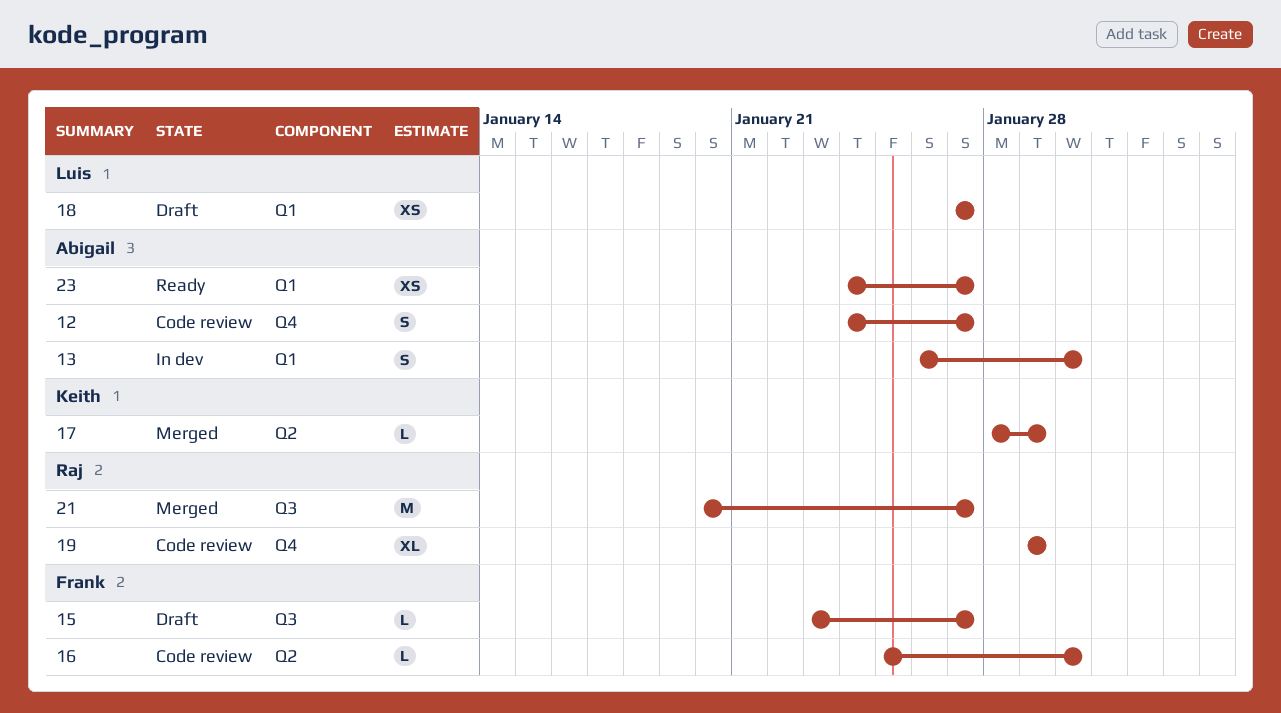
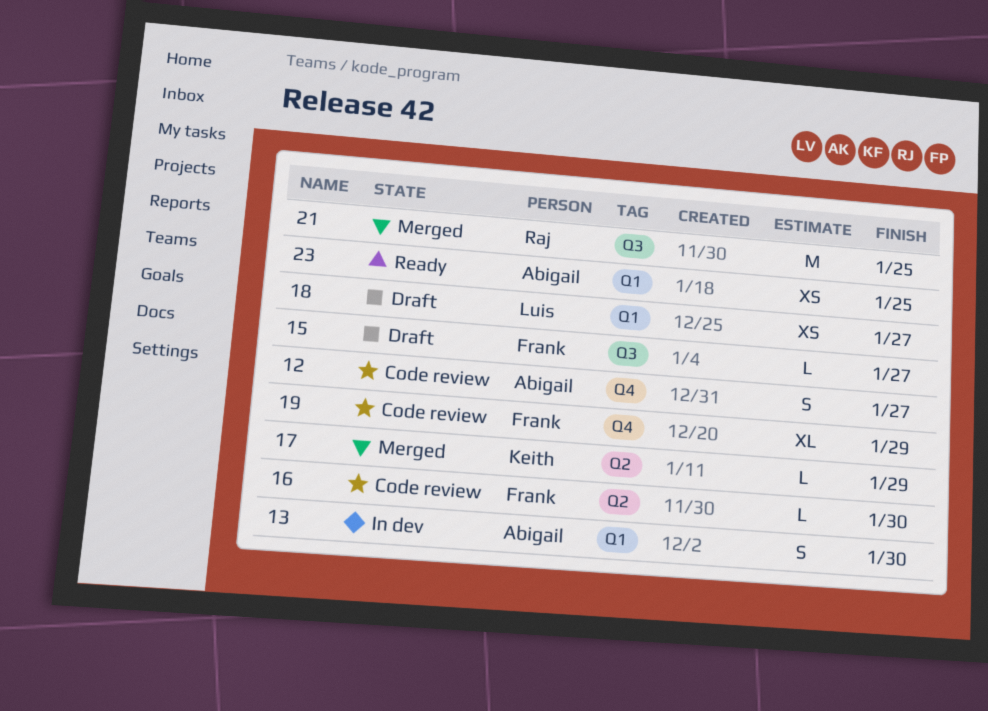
19, owner: Raj -> Frank
21, due: Jan 27 -> Jan 25
23, due: Jan 27 -> Jan 25

